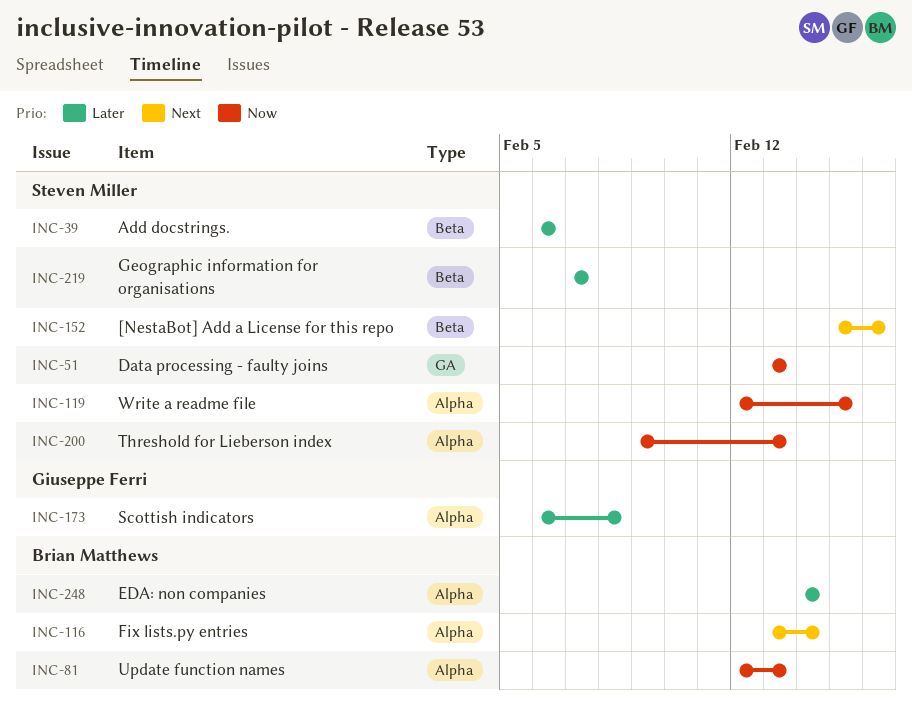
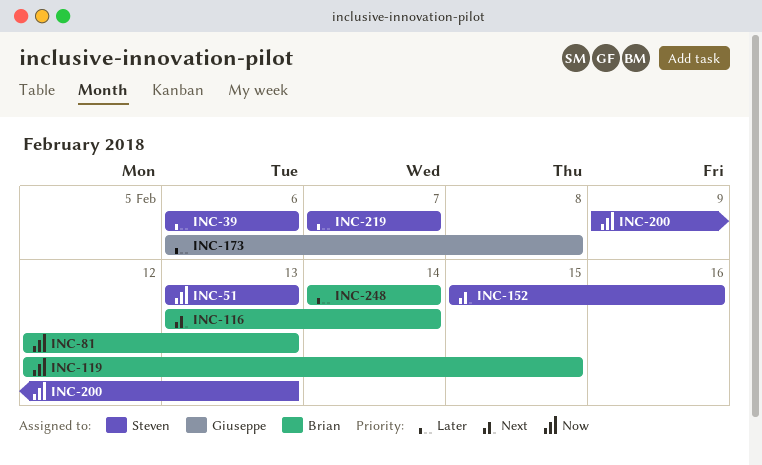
INC-119, owner: Steven Miller -> Brian Matthews

